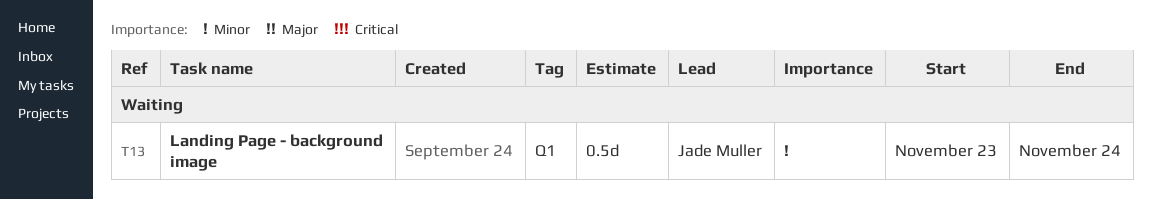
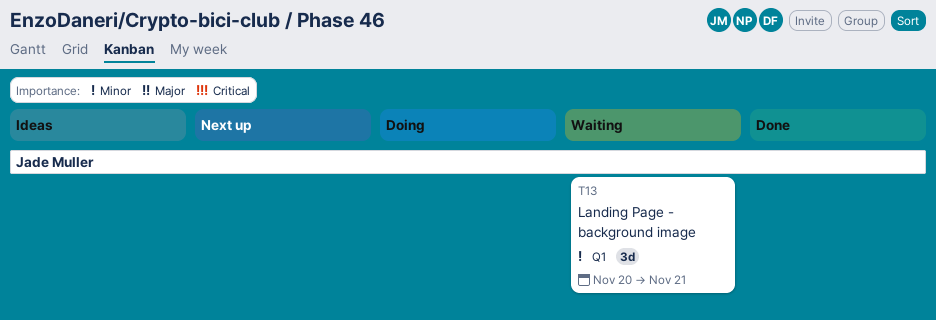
T13, estimate: 0.5d -> 3d
T13, start: Nov 23 -> Nov 20
T13, due: Nov 24 -> Nov 21

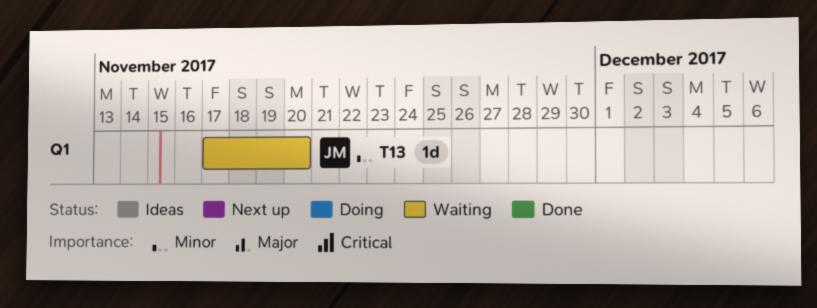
T13, estimate: 3d -> 1d
T13, start: Nov 20 -> Nov 17
T13, due: Nov 21 -> Nov 20

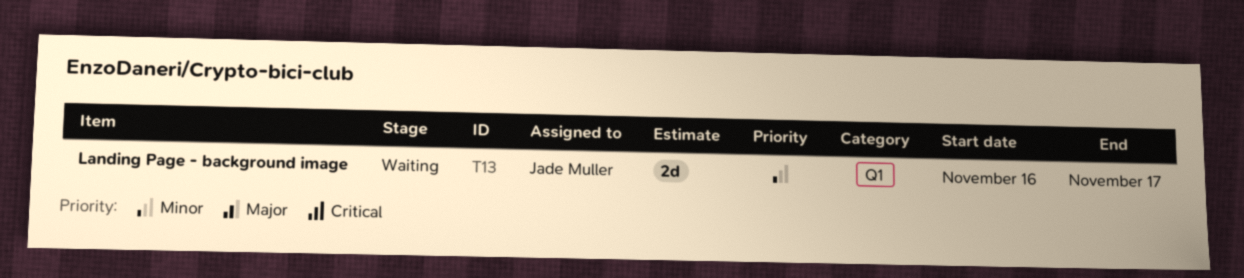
T13, estimate: 1d -> 2d
T13, start: Nov 17 -> Nov 16
T13, due: Nov 20 -> Nov 17

